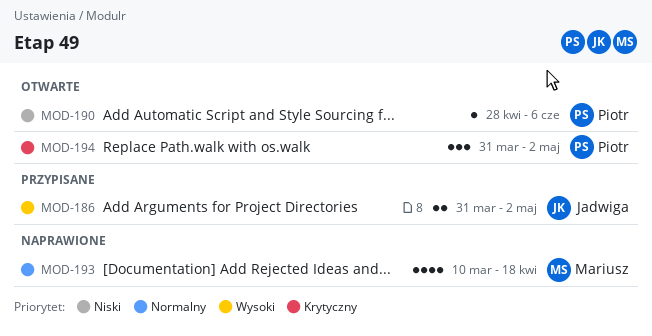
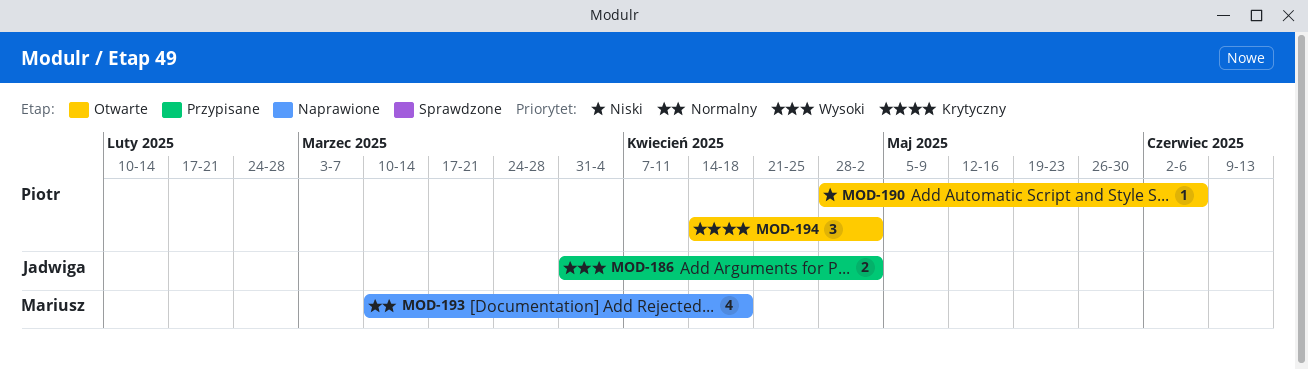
MOD-194, start: Mar 31 -> Apr 14

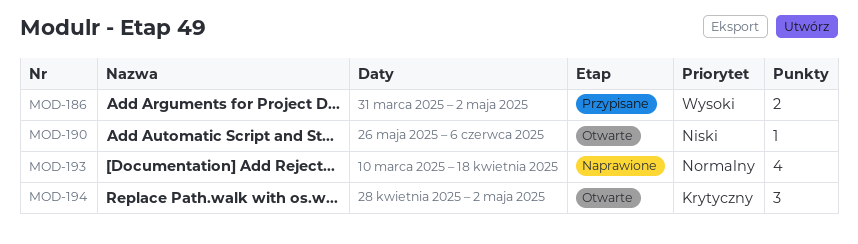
MOD-190, start: Apr 28 -> May 26
MOD-194, start: Apr 14 -> Apr 28

